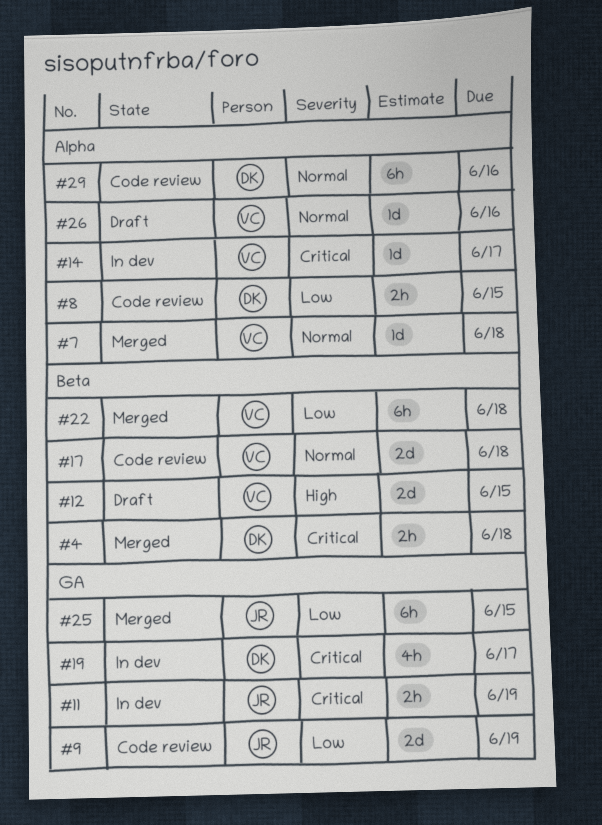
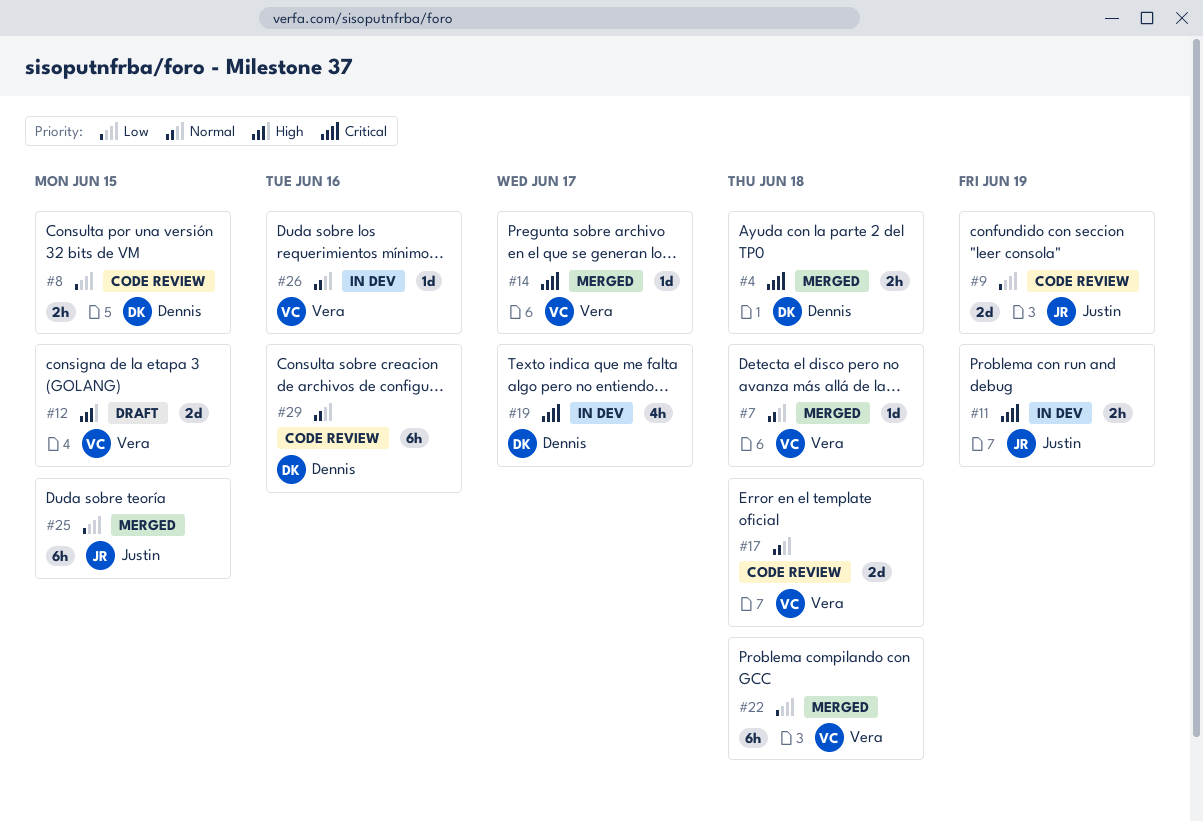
#14, status: In dev -> Merged
#26, status: Draft -> In dev

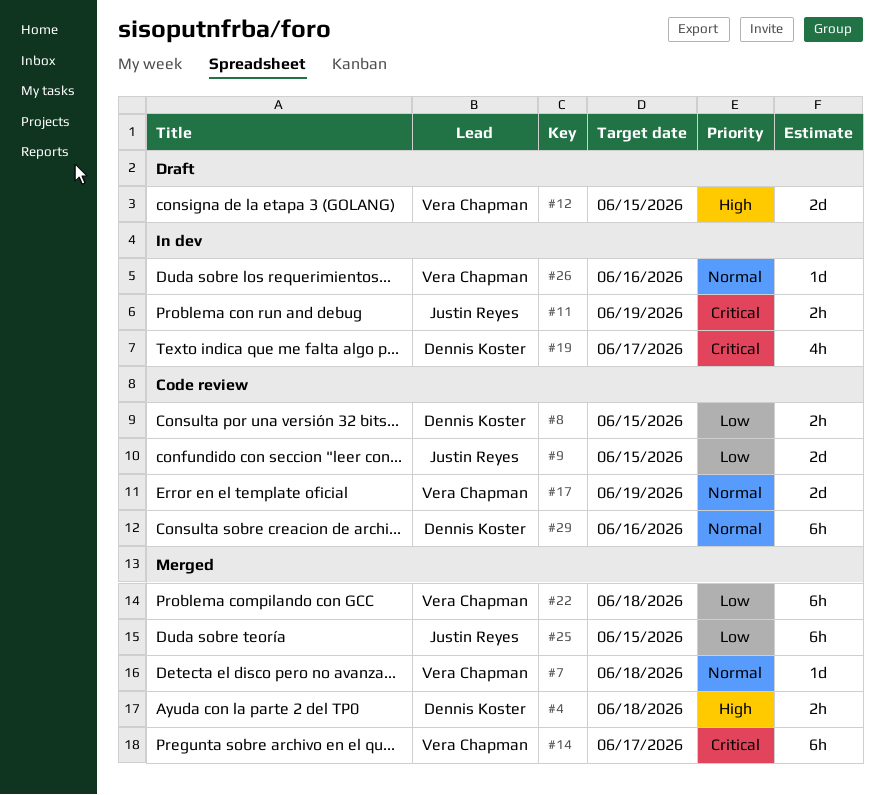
#4, priority: Critical -> High
#9, due: Jun 19 -> Jun 15
#14, estimate: 1d -> 6h
#17, due: Jun 18 -> Jun 19

